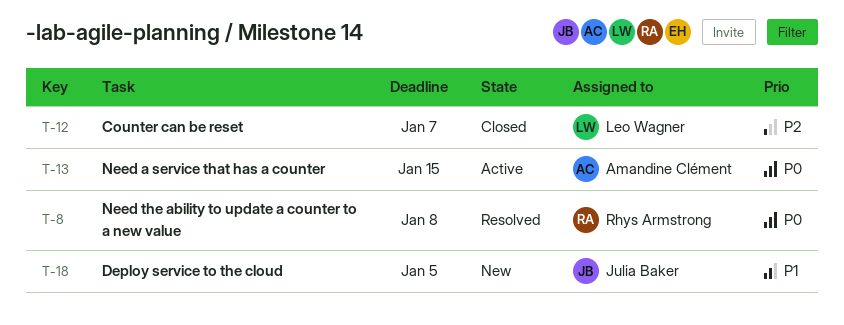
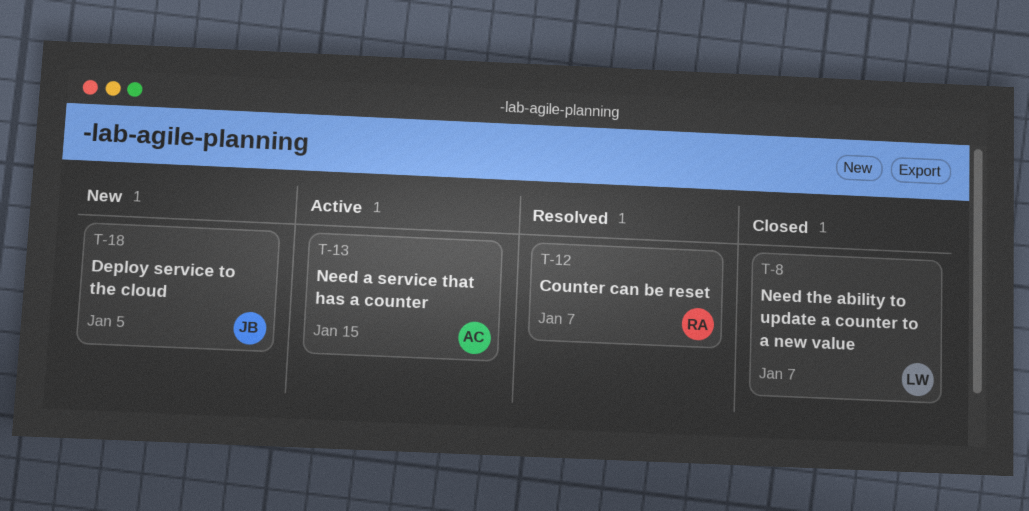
T-8, status: Resolved -> Closed
T-8, owner: Rhys Armstrong -> Leo Wagner
T-8, due: Jan 8 -> Jan 7
T-12, status: Closed -> Resolved
T-12, owner: Leo Wagner -> Rhys Armstrong

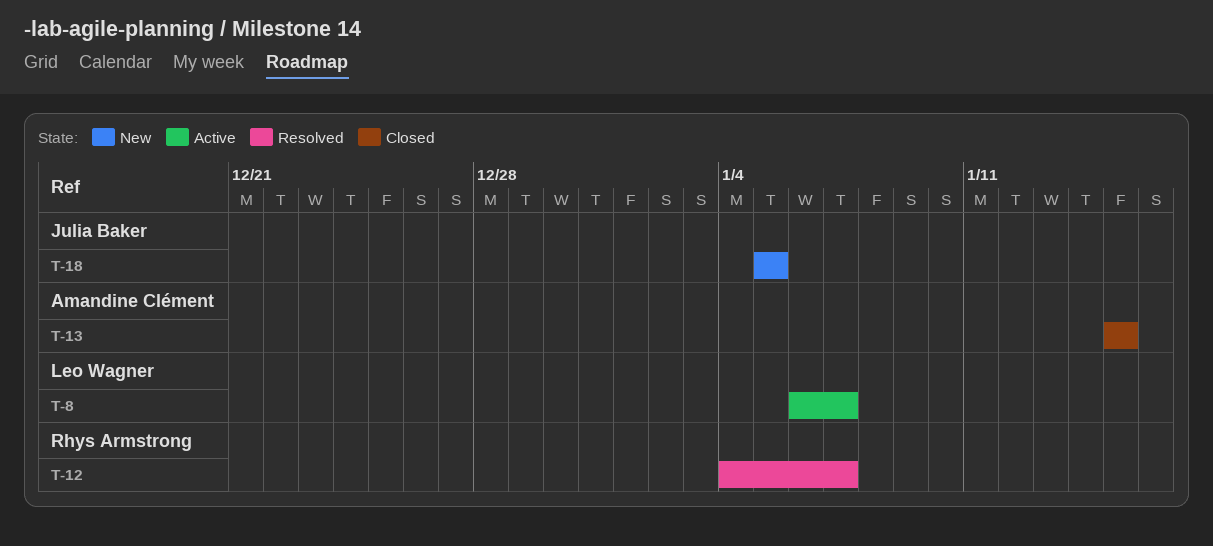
T-8, status: Closed -> Active
T-13, status: Active -> Closed

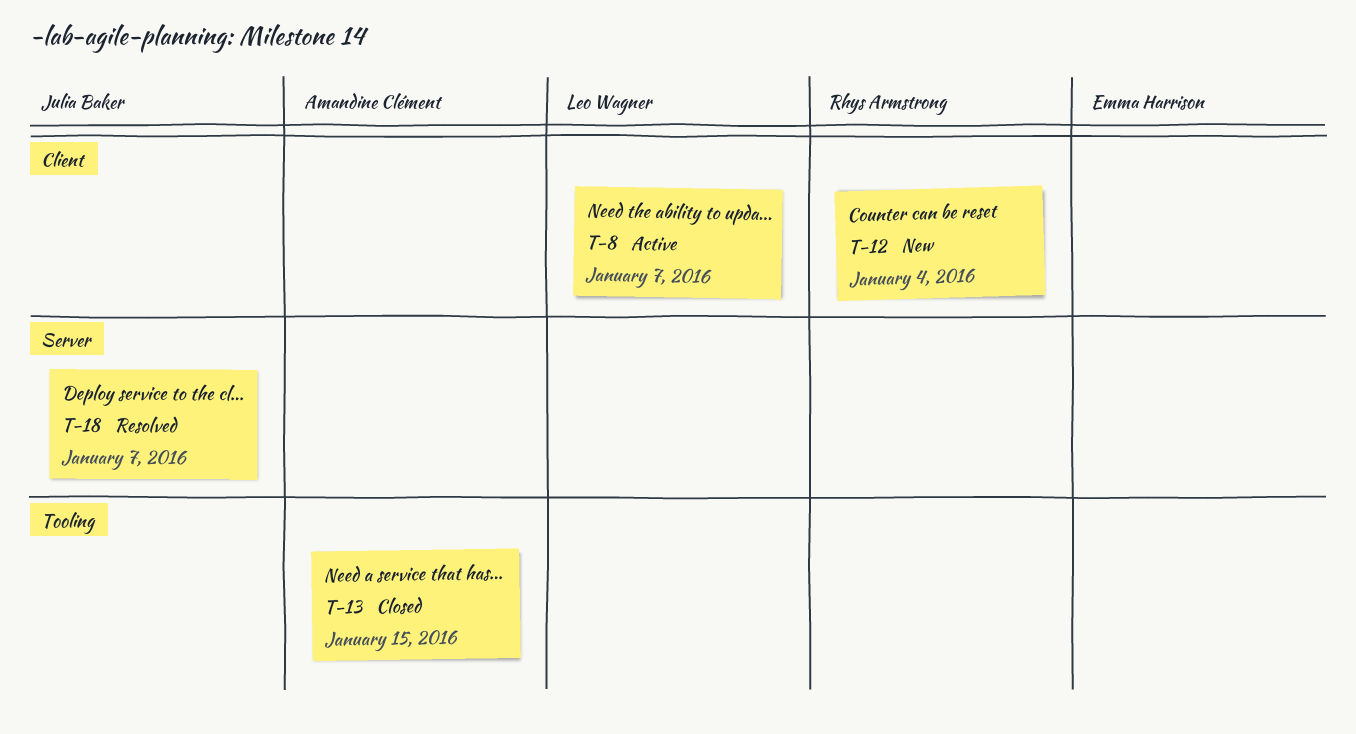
T-12, status: Resolved -> New
T-12, due: Jan 7 -> Jan 4
T-18, status: New -> Resolved
T-18, due: Jan 5 -> Jan 7

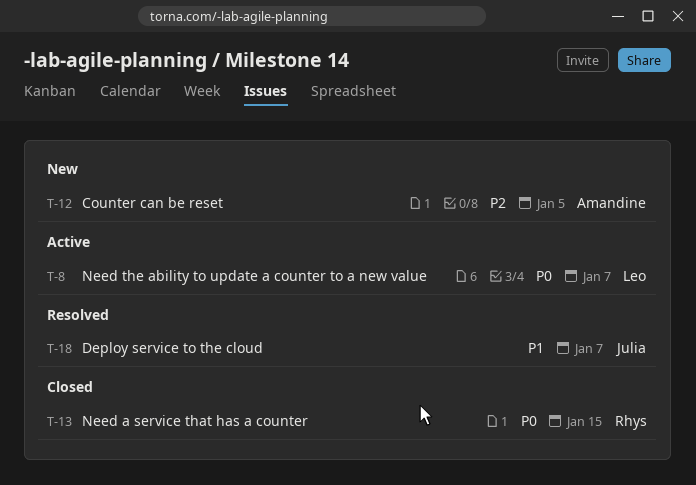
T-12, owner: Rhys Armstrong -> Amandine Clément
T-12, due: Jan 4 -> Jan 5
T-13, owner: Amandine Clément -> Rhys Armstrong

